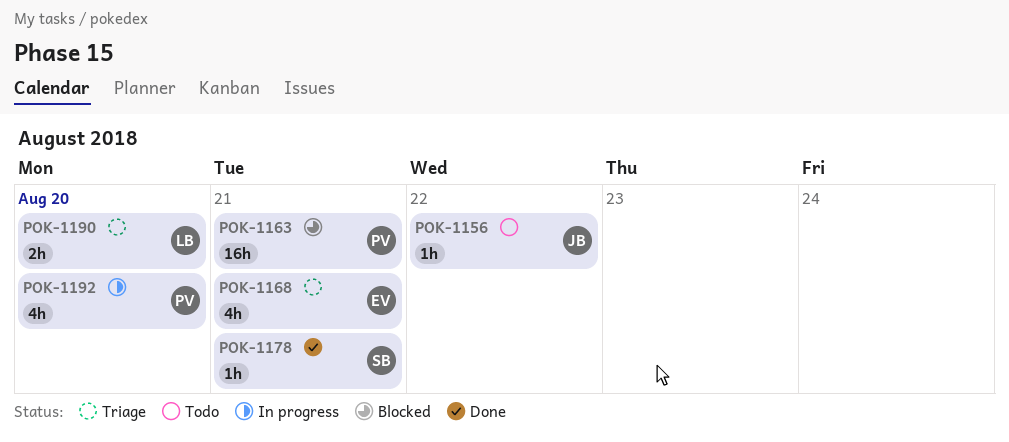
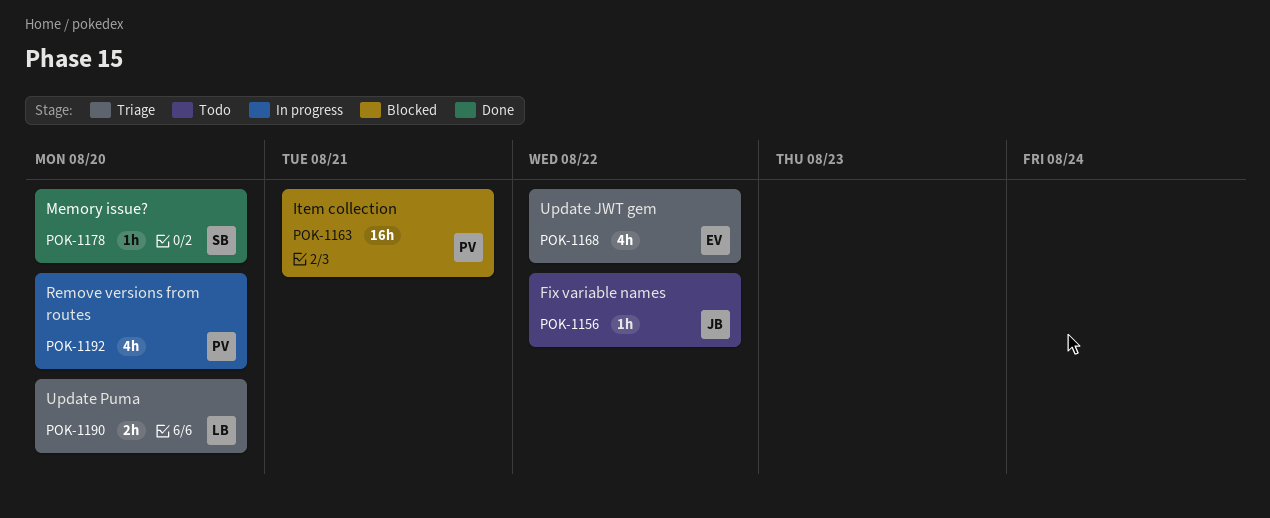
POK-1168, due: Aug 21 -> Aug 22
POK-1178, due: Aug 21 -> Aug 20

